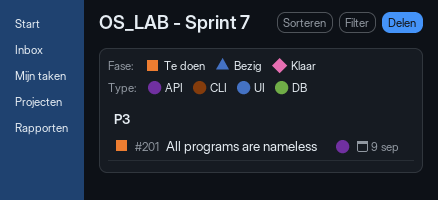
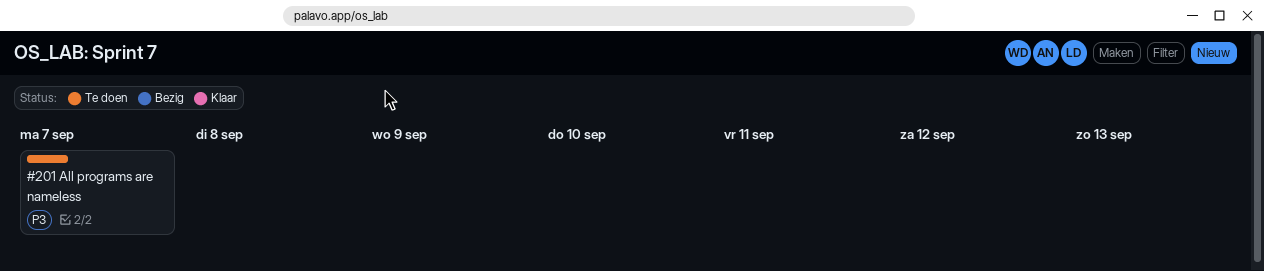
#201, due: Sep 9 -> Sep 7

